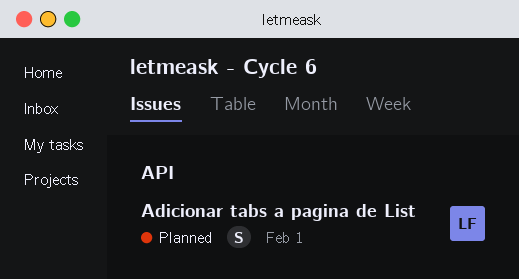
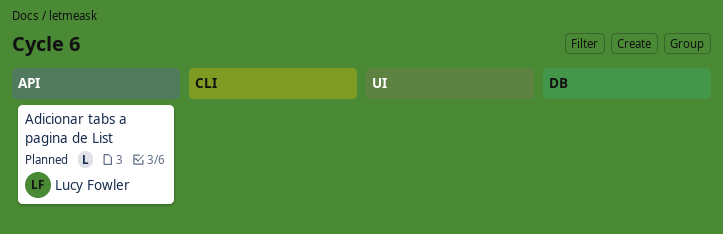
Adicionar tabs a pagina de List, estimate: S -> L

